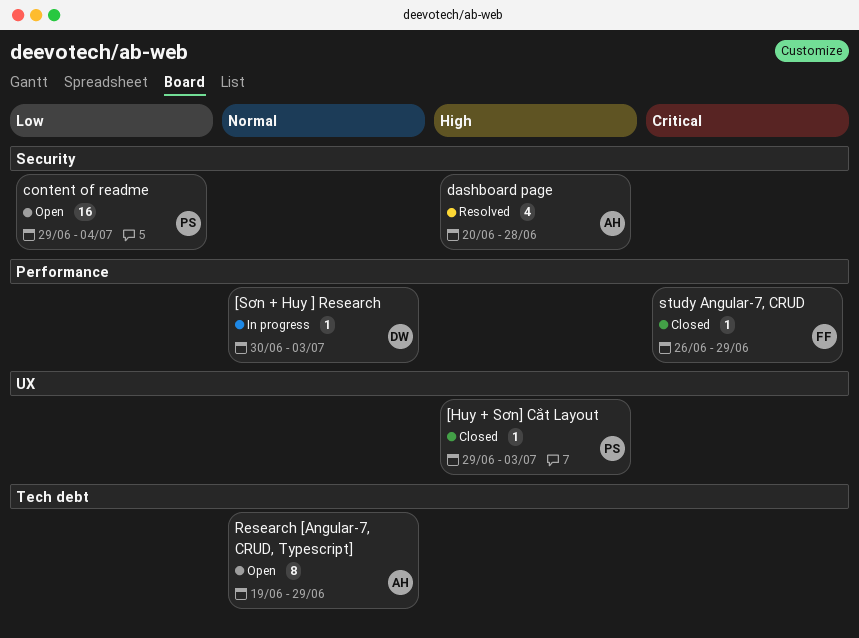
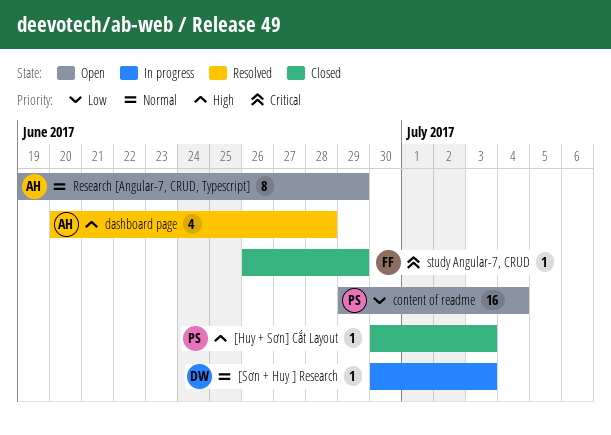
[Huy + Sơn] Cắt Layout, start: Jun 29 -> Jun 30

